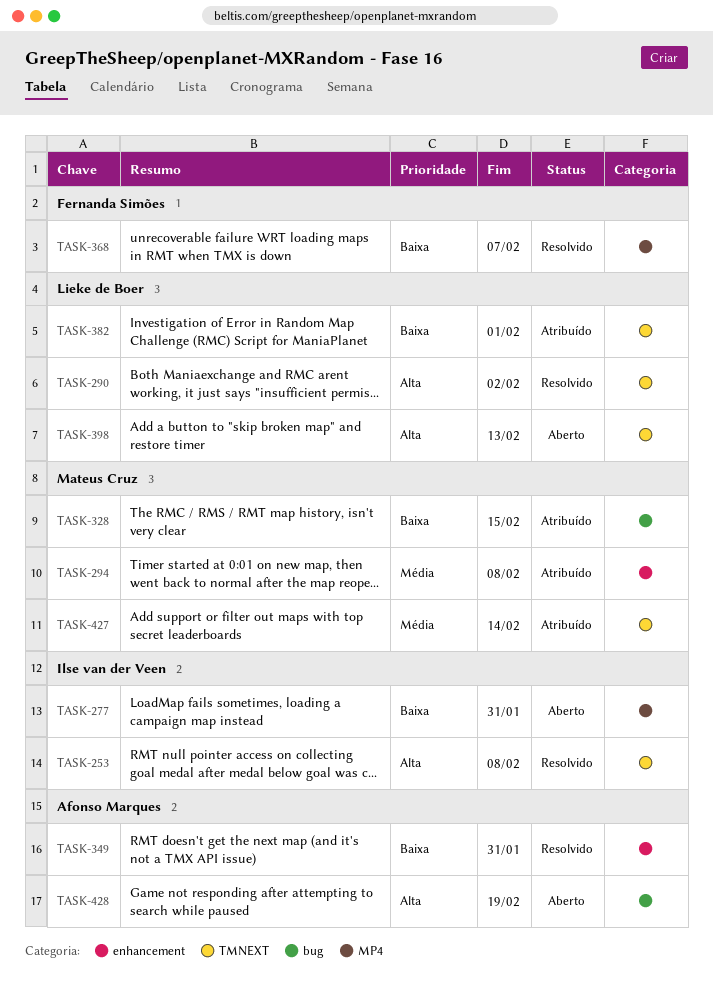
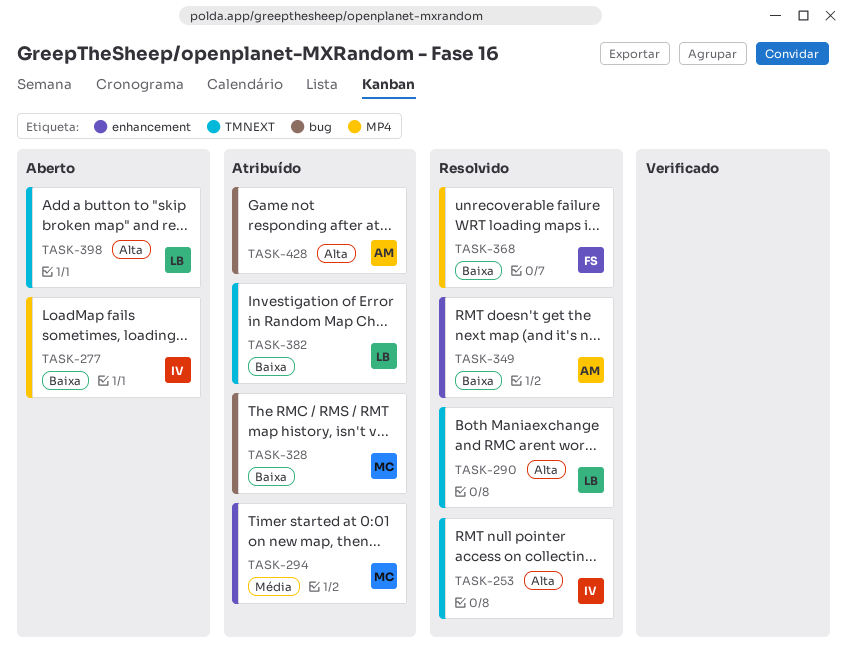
TASK-427: present -> none
TASK-428, status: Aberto -> Atribuído

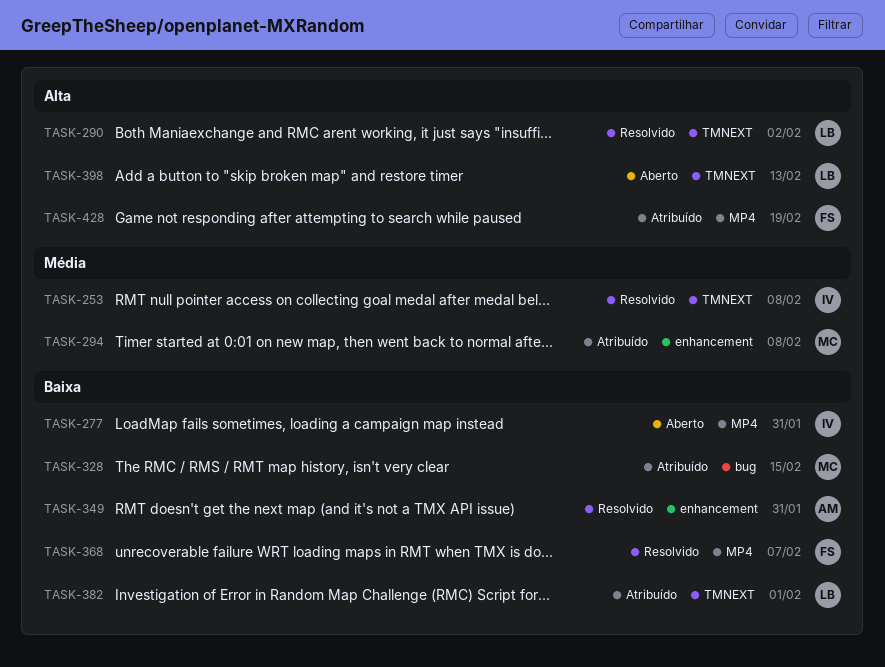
TASK-253, priority: Alta -> Média
TASK-428, owner: AM -> FS
TASK-428, label: bug -> MP4

